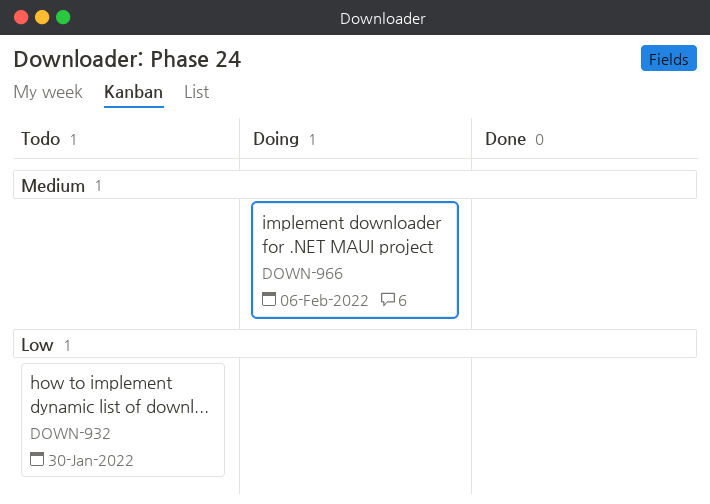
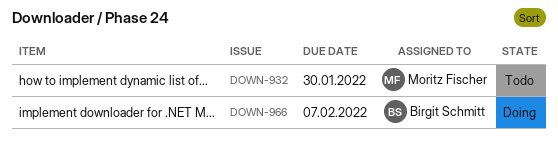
DOWN-966, due: Feb 6 -> Feb 7

